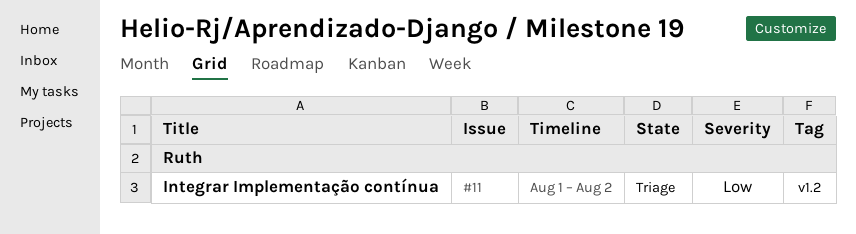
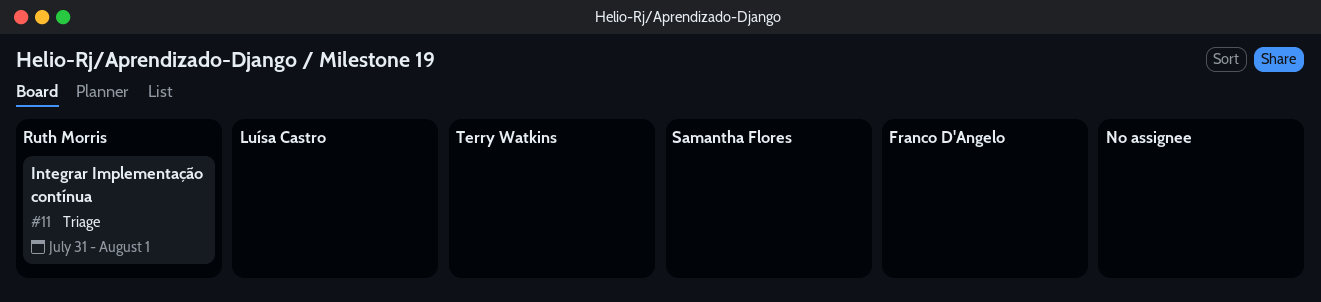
#11, start: Aug 1 -> Jul 31
#11, due: Aug 2 -> Aug 1

